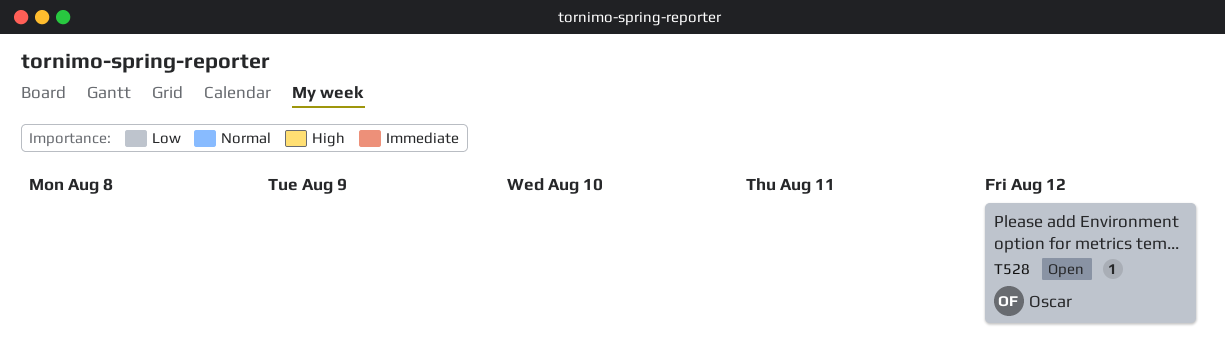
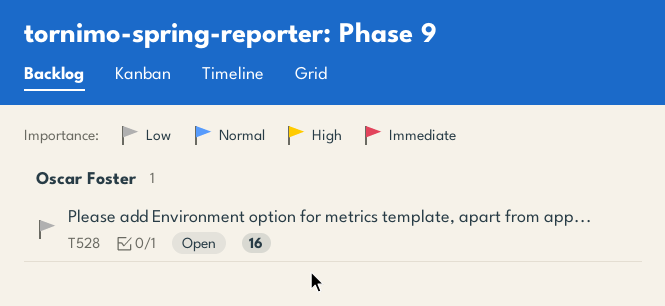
T528, estimate: 1 -> 16

